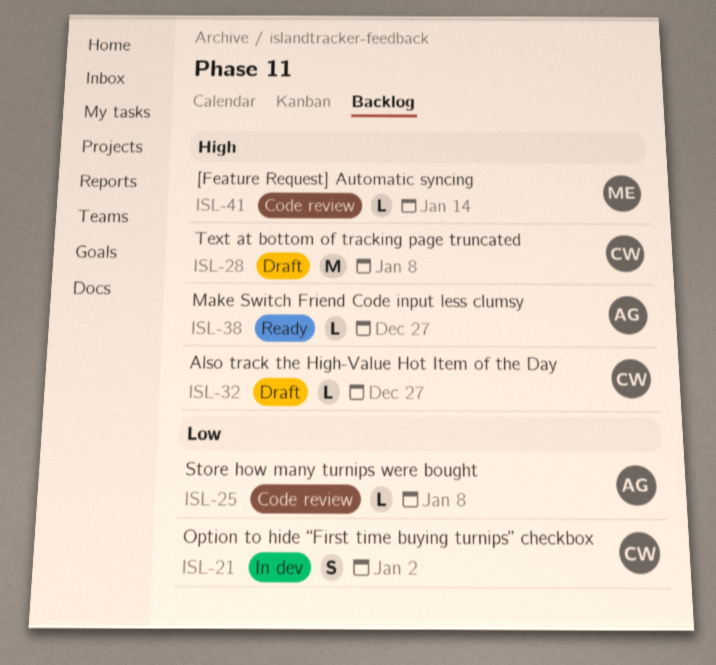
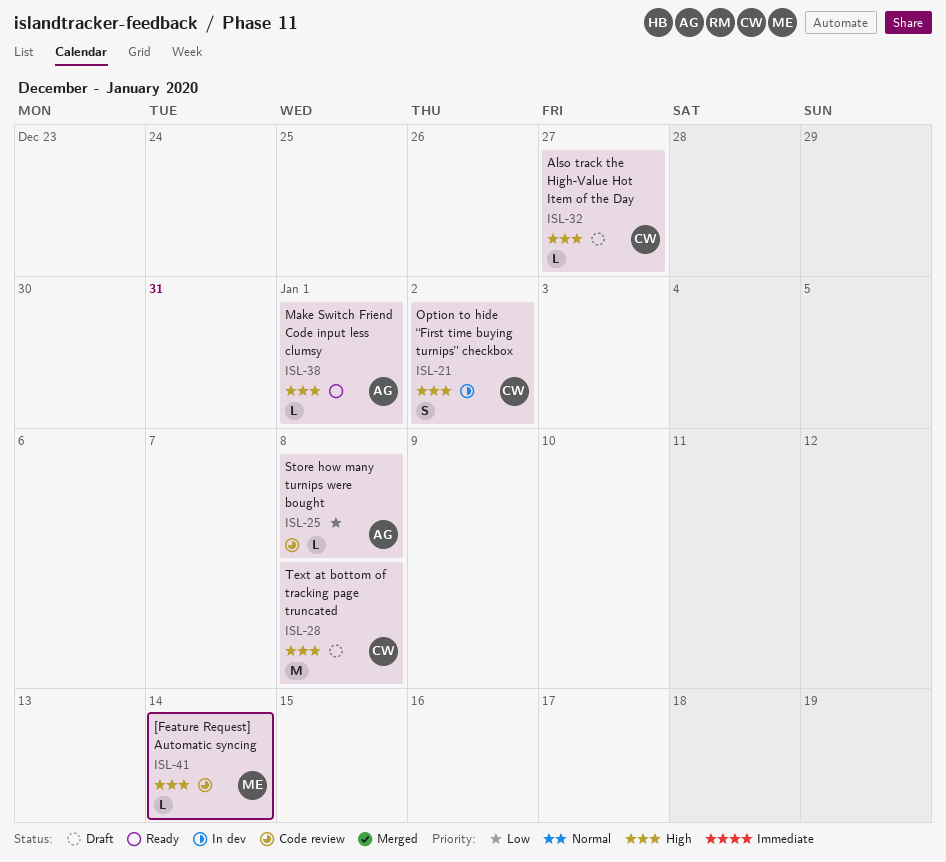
ISL-21, priority: Low -> High
ISL-38, due: Dec 27 -> Jan 1

